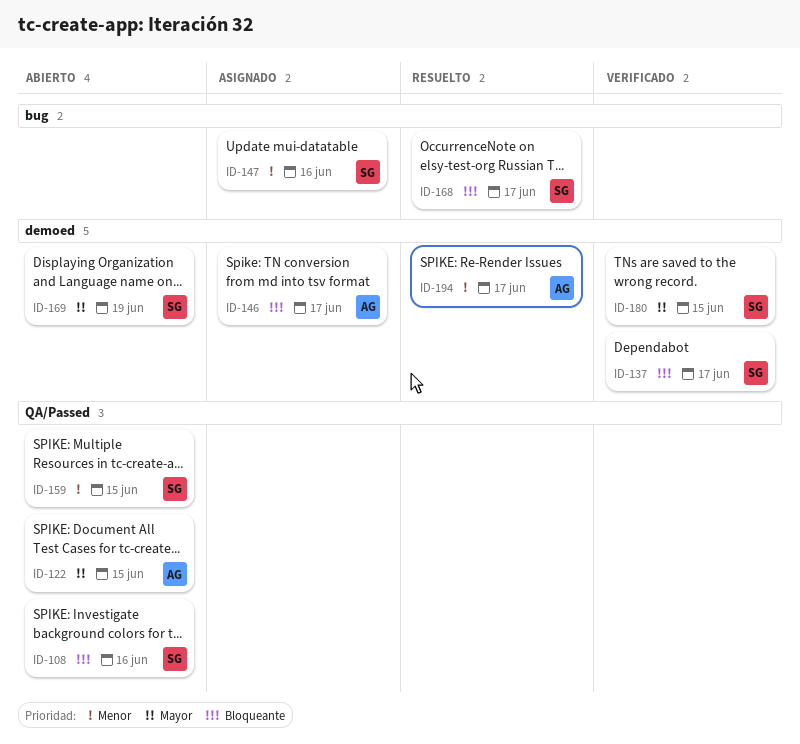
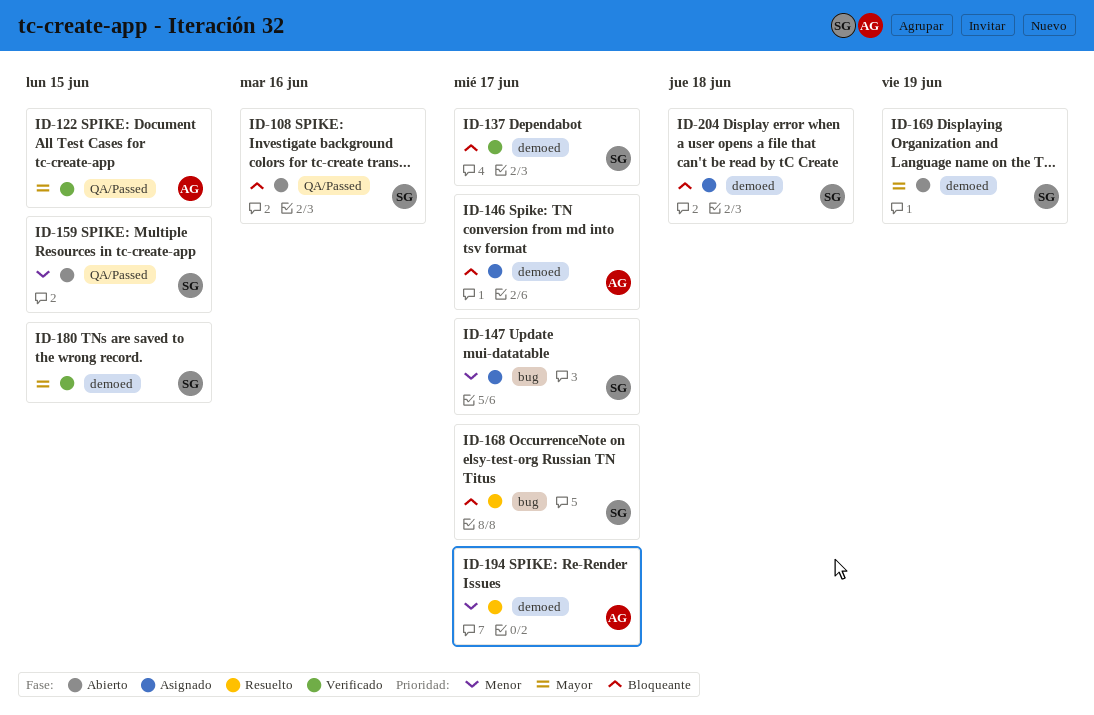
ID-122, status: Abierto -> Verificado
ID-147, due: Jun 16 -> Jun 17
ID-204: none -> present

